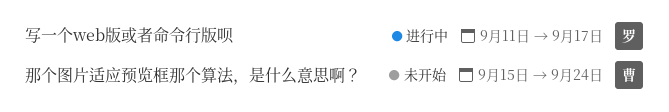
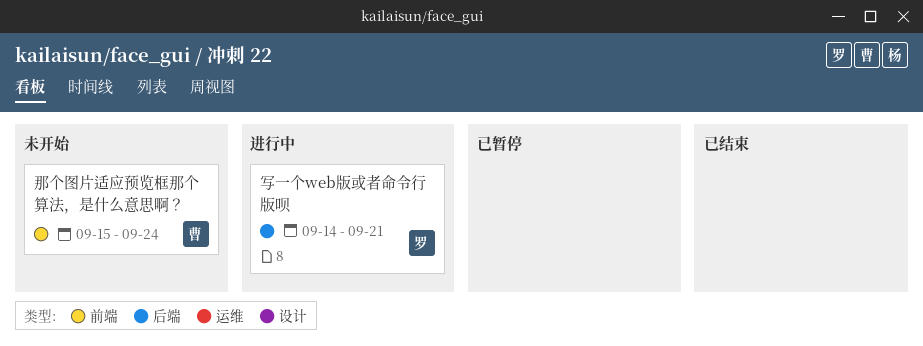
写一个web版或者命令行版呗, start: Sep 11 -> Sep 14
写一个web版或者命令行版呗, due: Sep 17 -> Sep 21

